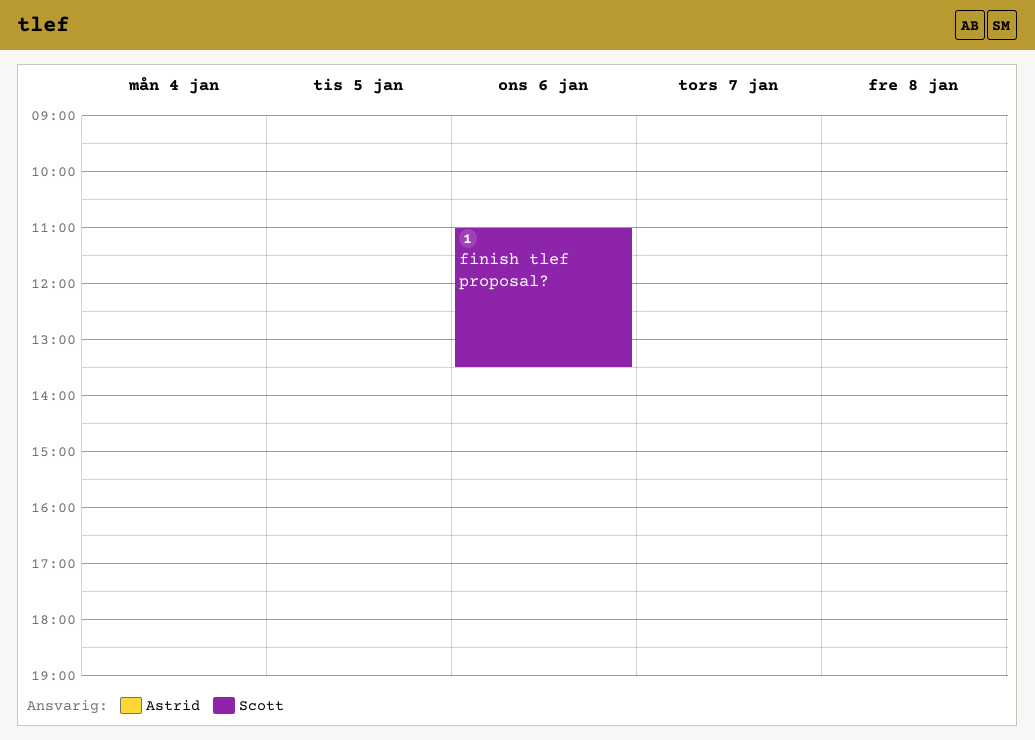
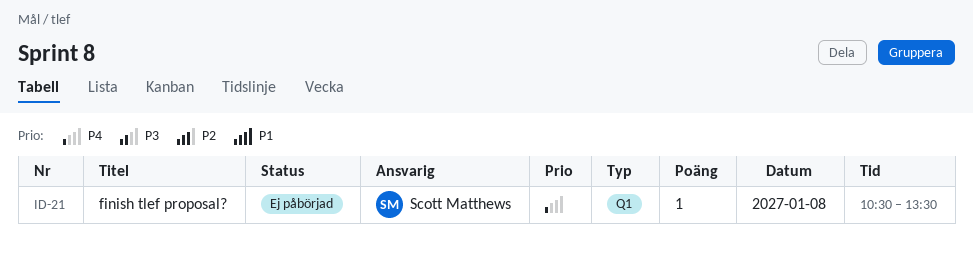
finish tlef proposal?, day: Jan 6 -> Jan 8
finish tlef proposal?, begins: 11:00 -> 10:30

